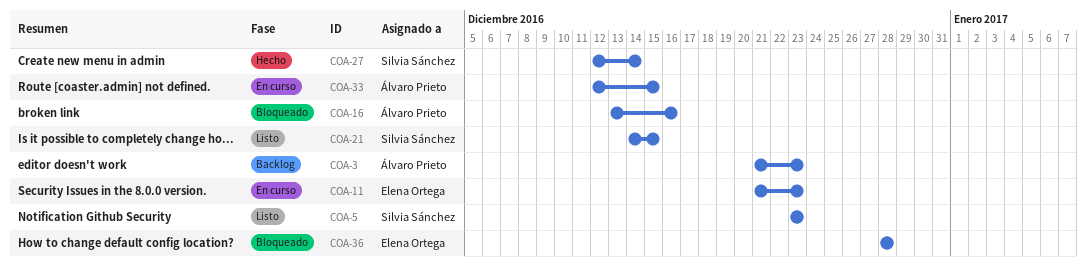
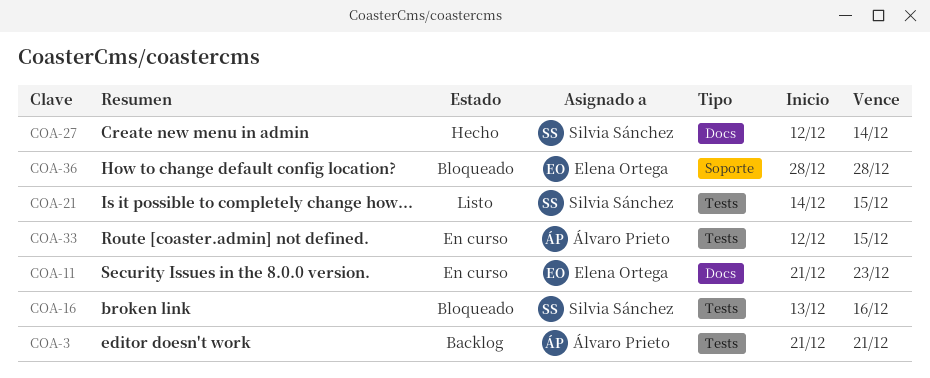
COA-3, due: Dec 23 -> Dec 21
COA-5: present -> none
COA-16, owner: Álvaro Prieto -> Silvia Sánchez

